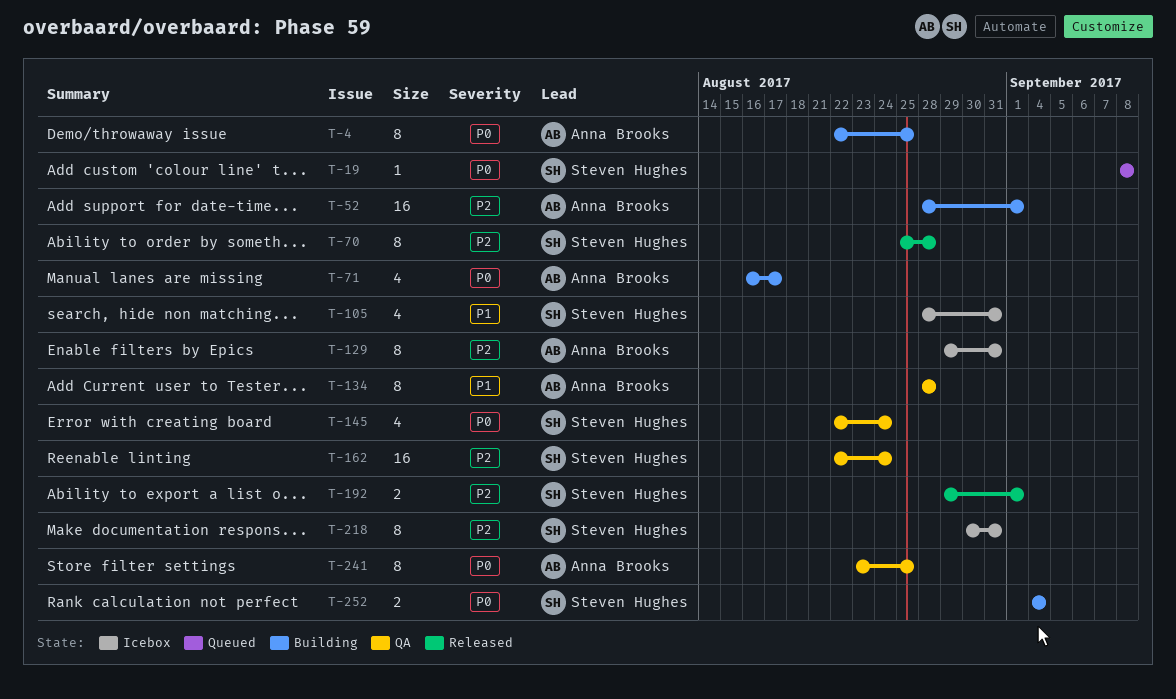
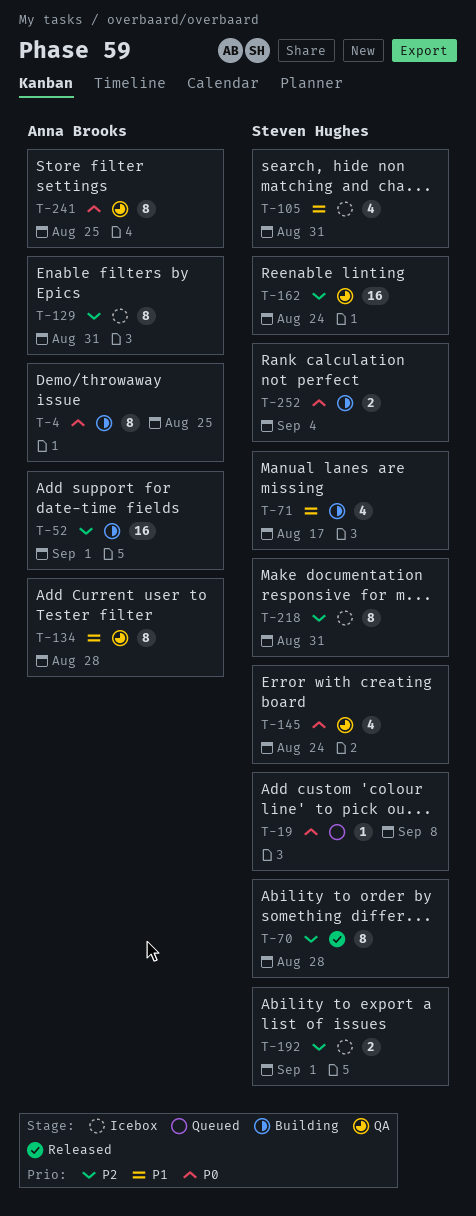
T-71, owner: Anna Brooks -> Steven Hughes
T-71, priority: P0 -> P1
T-192, status: Released -> Icebox

